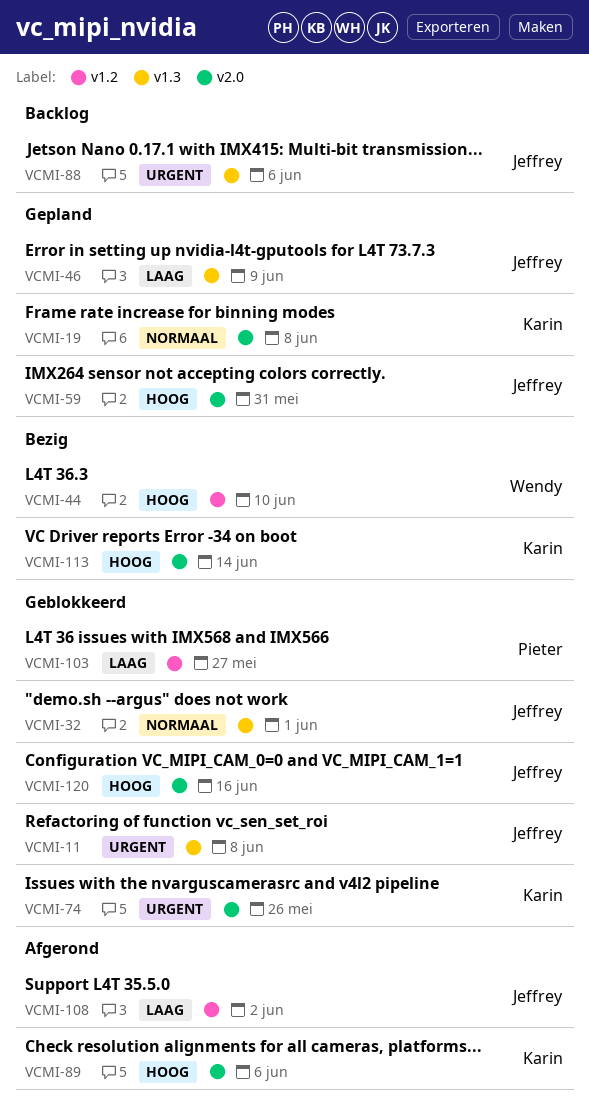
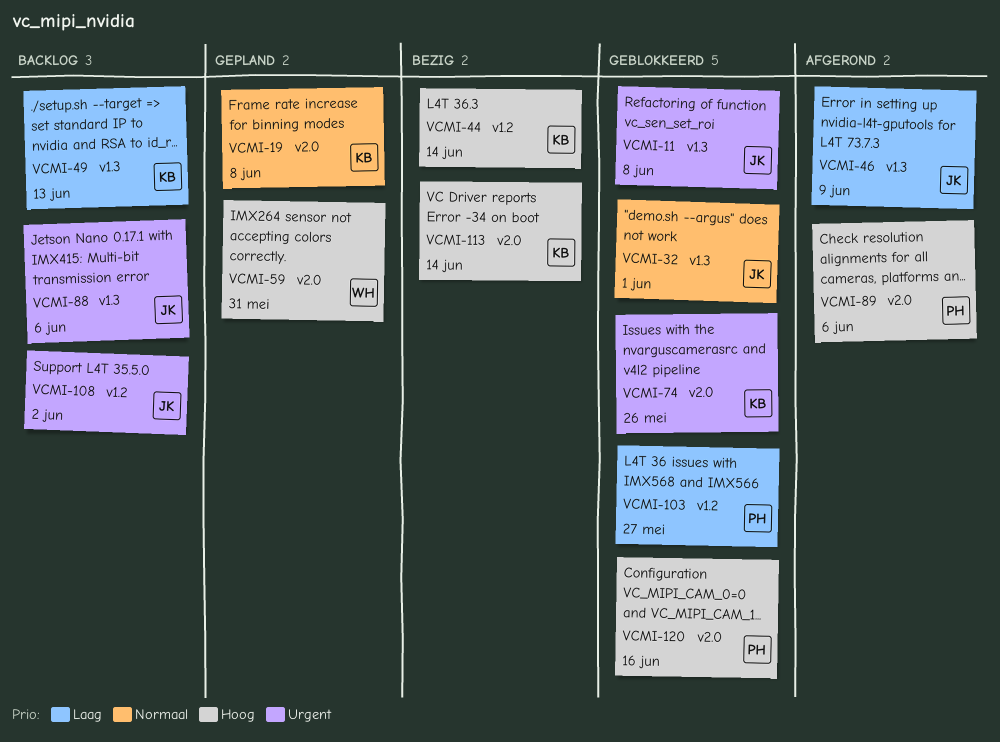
VCMI-44, owner: Wendy -> Karin
VCMI-44, due: Jun 10 -> Jun 14
VCMI-46, status: Gepland -> Afgerond
VCMI-49: none -> present
VCMI-59, owner: Jeffrey -> Wendy
VCMI-89, owner: Karin -> Pieter
VCMI-108, status: Afgerond -> Backlog
VCMI-108, priority: Laag -> Urgent
VCMI-120, owner: Jeffrey -> Pieter

